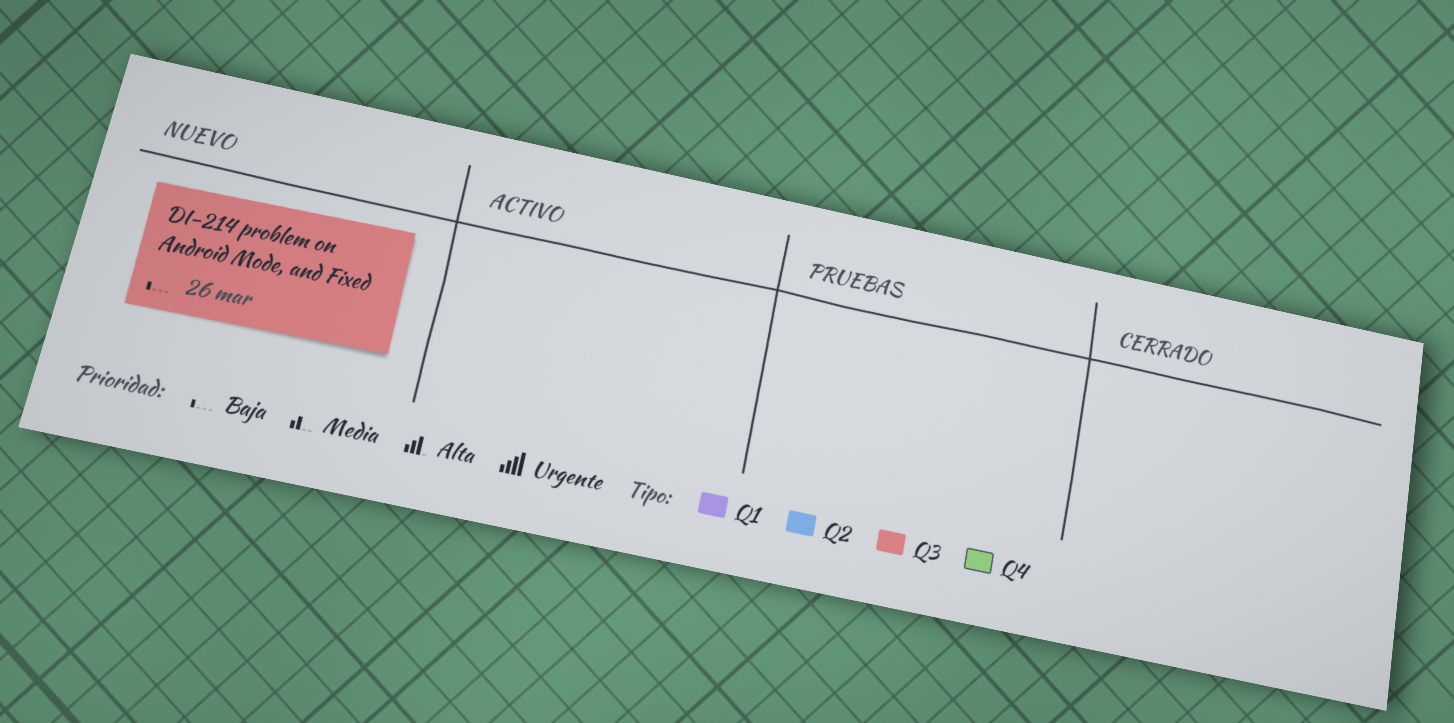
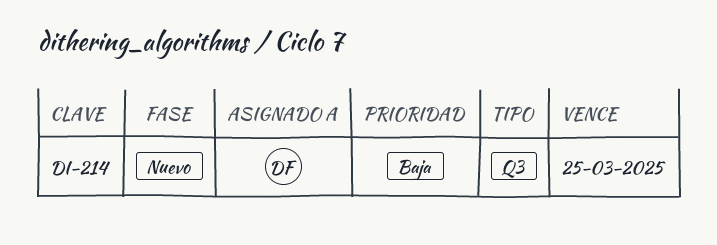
DI-214, due: Mar 26 -> Mar 25

